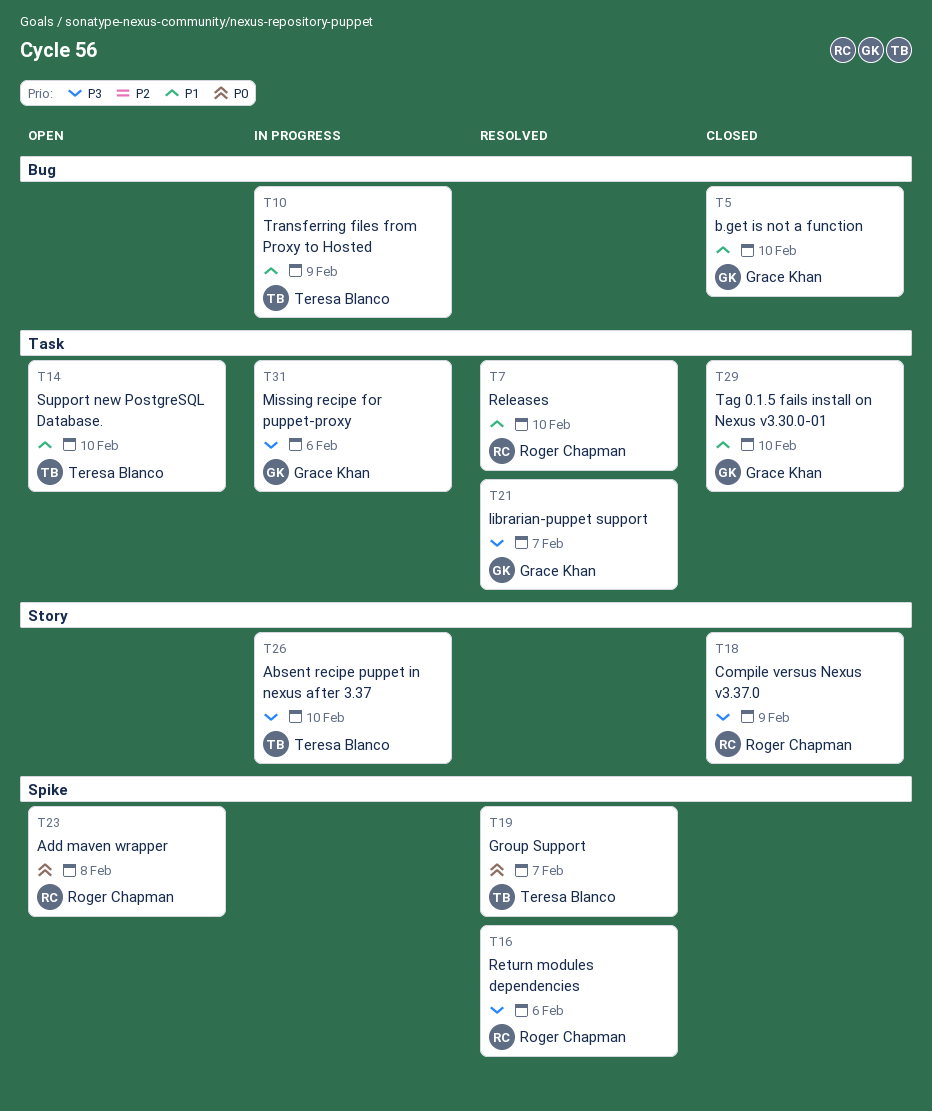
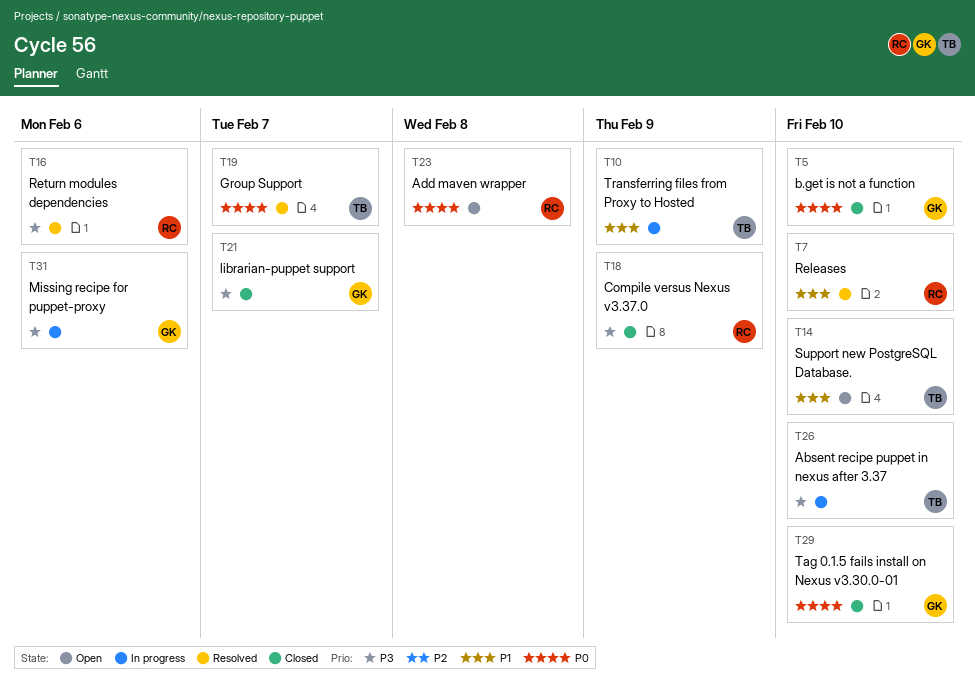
T5, priority: P1 -> P0
T21, status: Resolved -> Closed
T29, priority: P1 -> P0

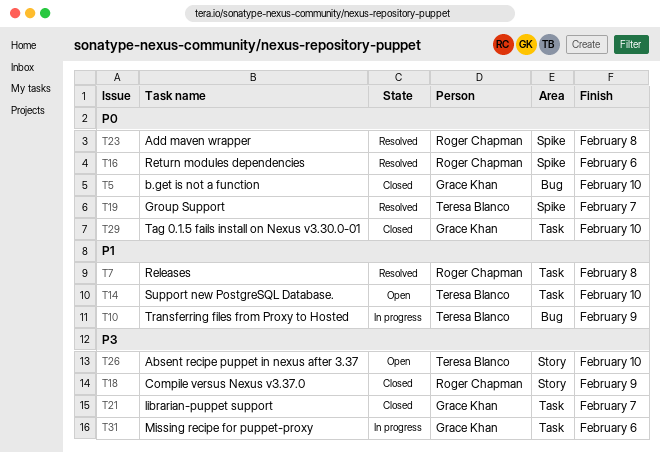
T7, due: Feb 10 -> Feb 8
T16, priority: P3 -> P0
T23, status: Open -> Resolved
T26, status: In progress -> Open

